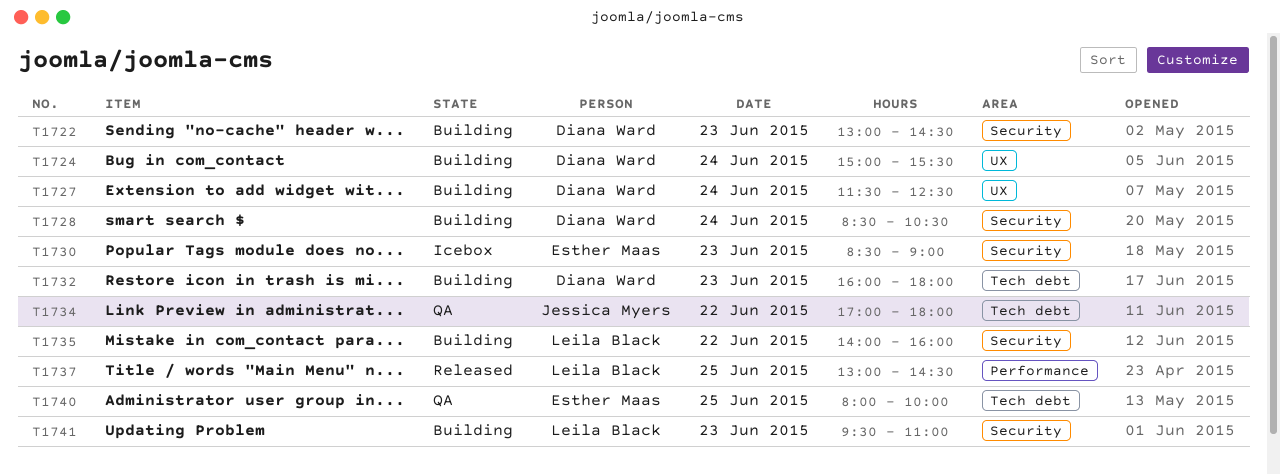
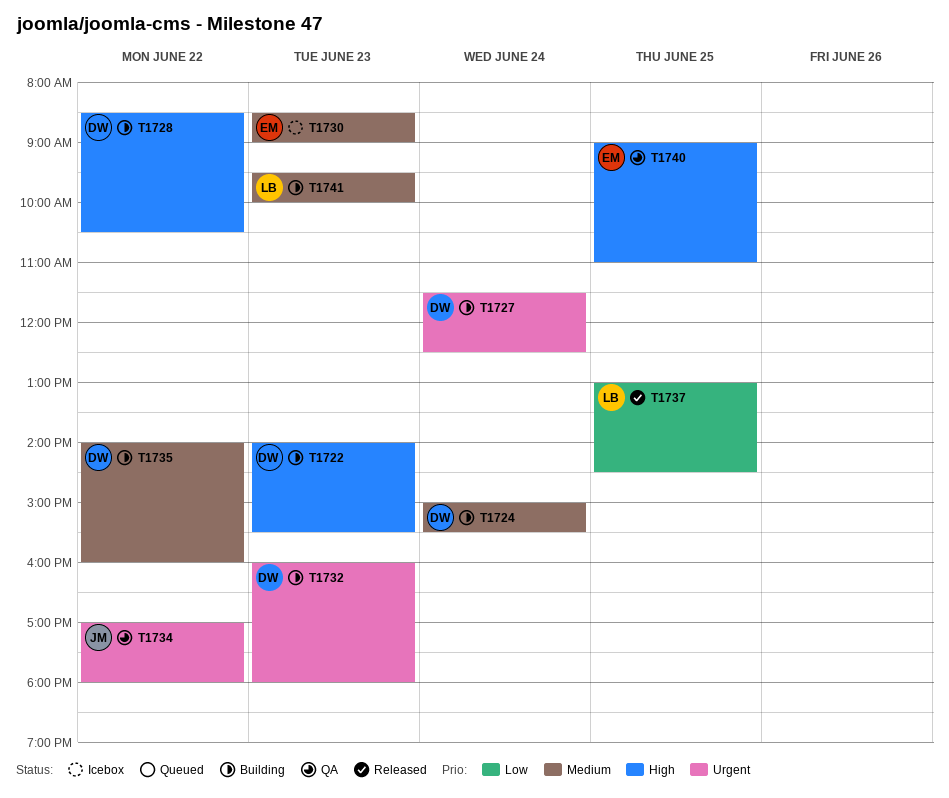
T1722, begins: 13:00 -> 14:00
T1722, ends: 14:30 -> 15:30
T1728, day: Jun 24 -> Jun 22
T1735, owner: Leila Black -> Diana Ward
T1740, begins: 08:00 -> 09:00
T1740, ends: 10:00 -> 11:00
T1741, ends: 11:00 -> 10:00

